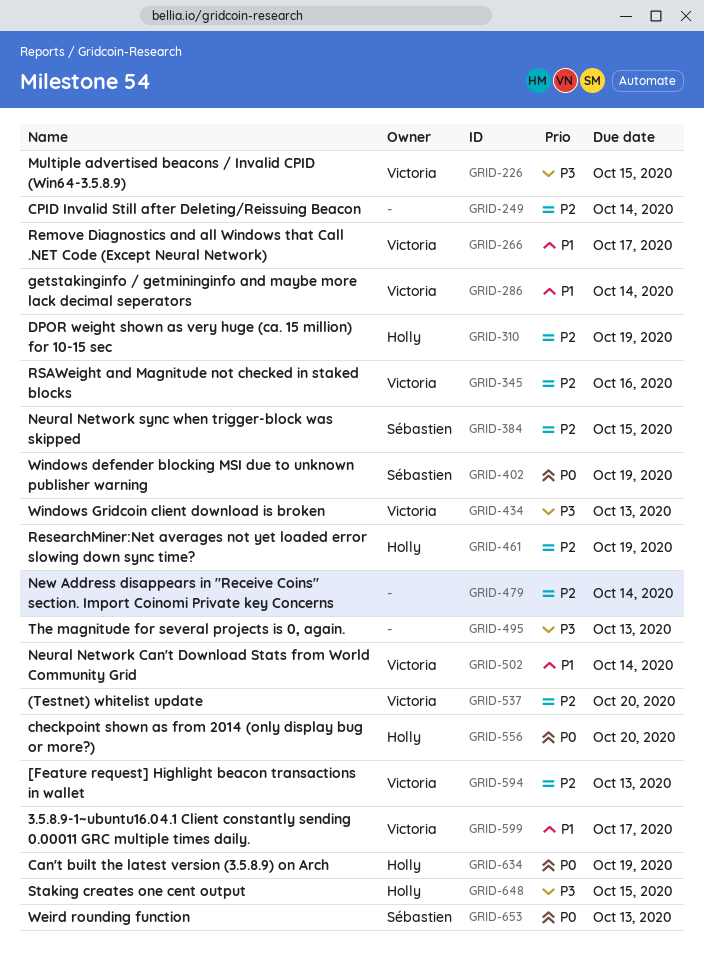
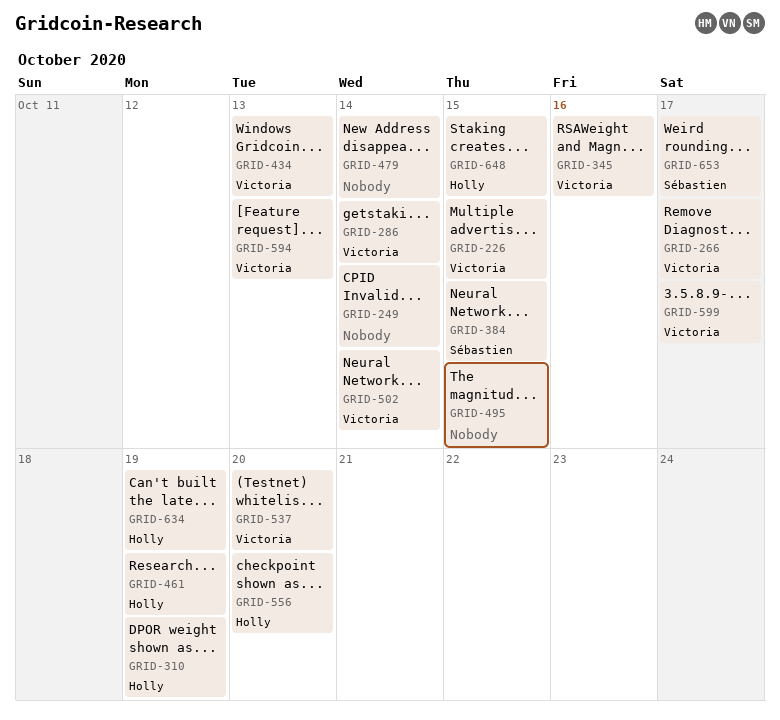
GRID-402: present -> none
GRID-495, due: Oct 13 -> Oct 15
GRID-653, due: Oct 13 -> Oct 17

